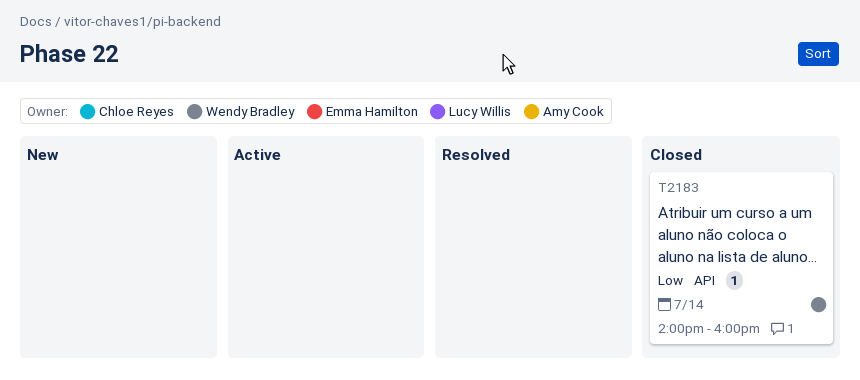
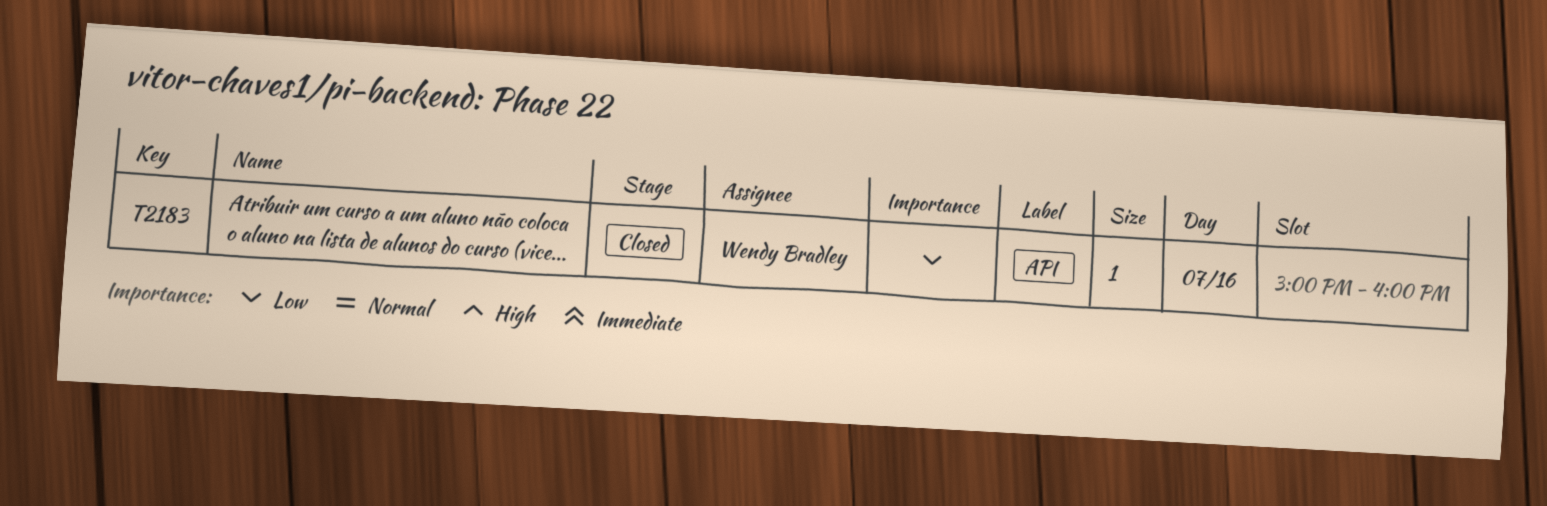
T2183, day: Jul 14 -> Jul 16
T2183, begins: 14:00 -> 15:00

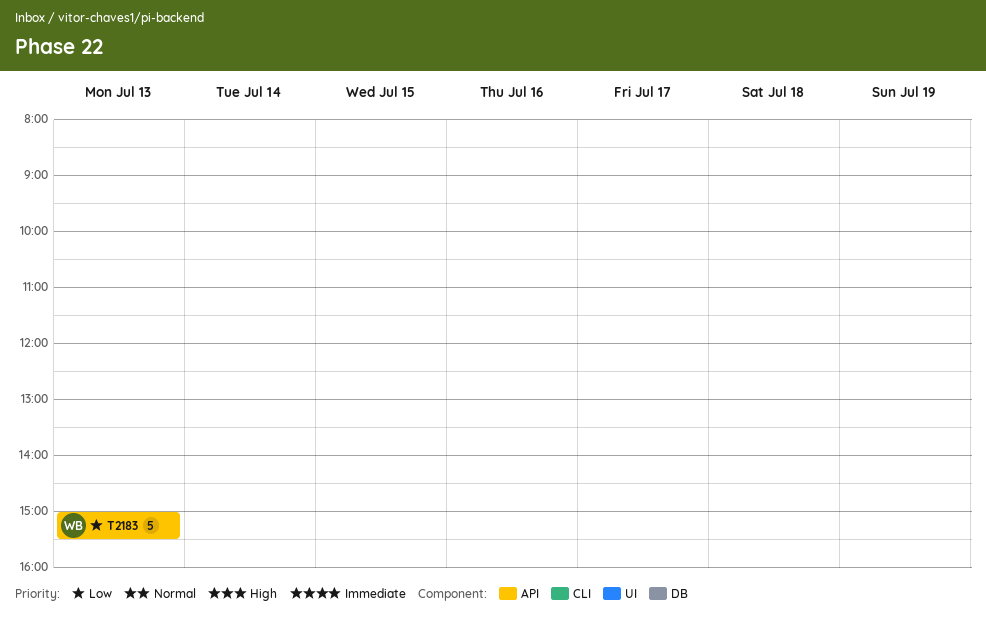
T2183, estimate: 1 -> 5
T2183, day: Jul 16 -> Jul 13
T2183, ends: 16:00 -> 15:30

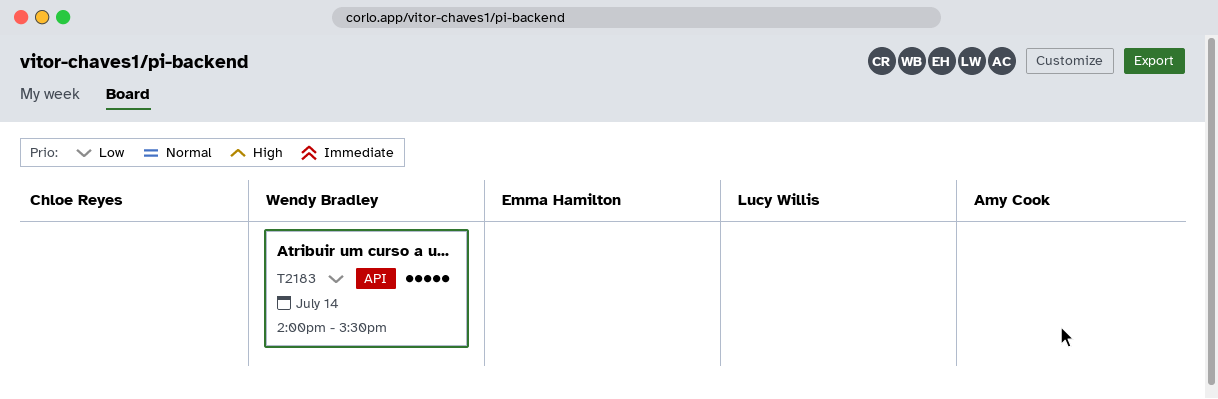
T2183, day: Jul 13 -> Jul 14
T2183, begins: 15:00 -> 14:00

